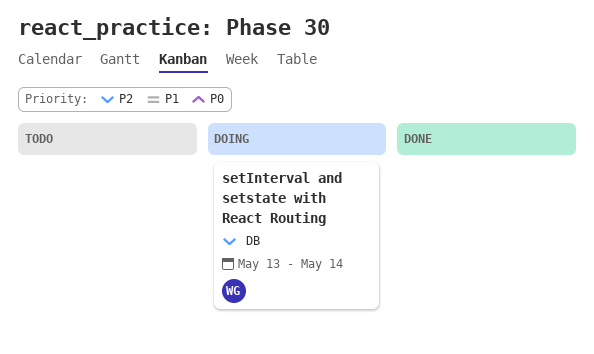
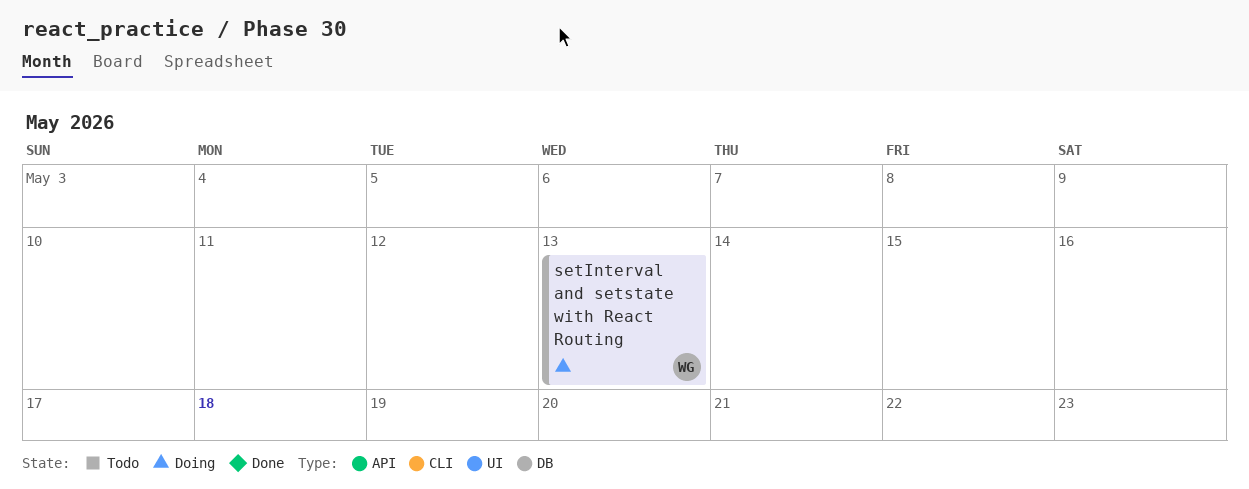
setInterval and setstate with React Routing, due: May 14 -> May 13

